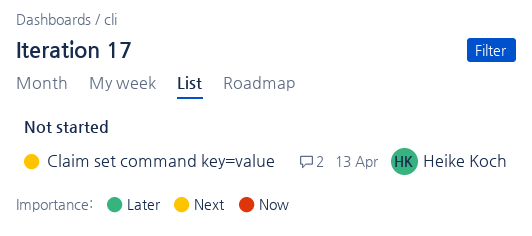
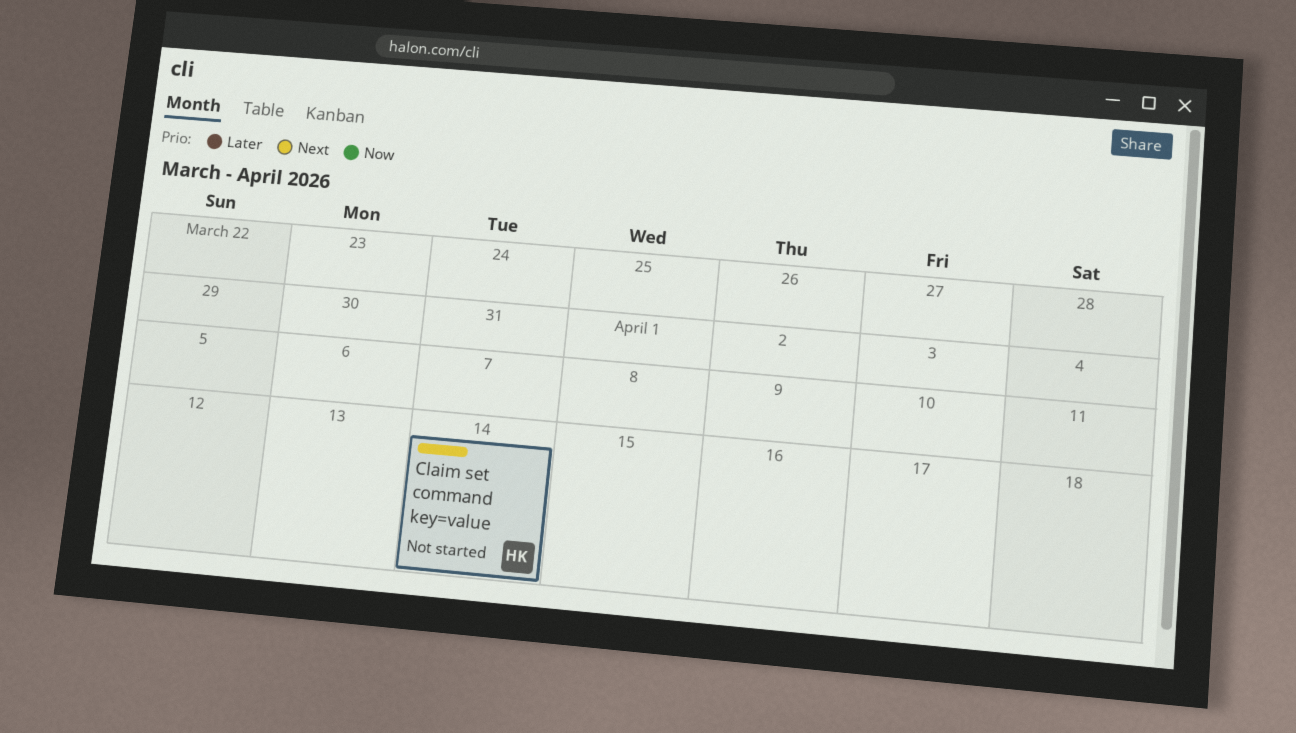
Claim set command key=value, due: Apr 13 -> Apr 14

